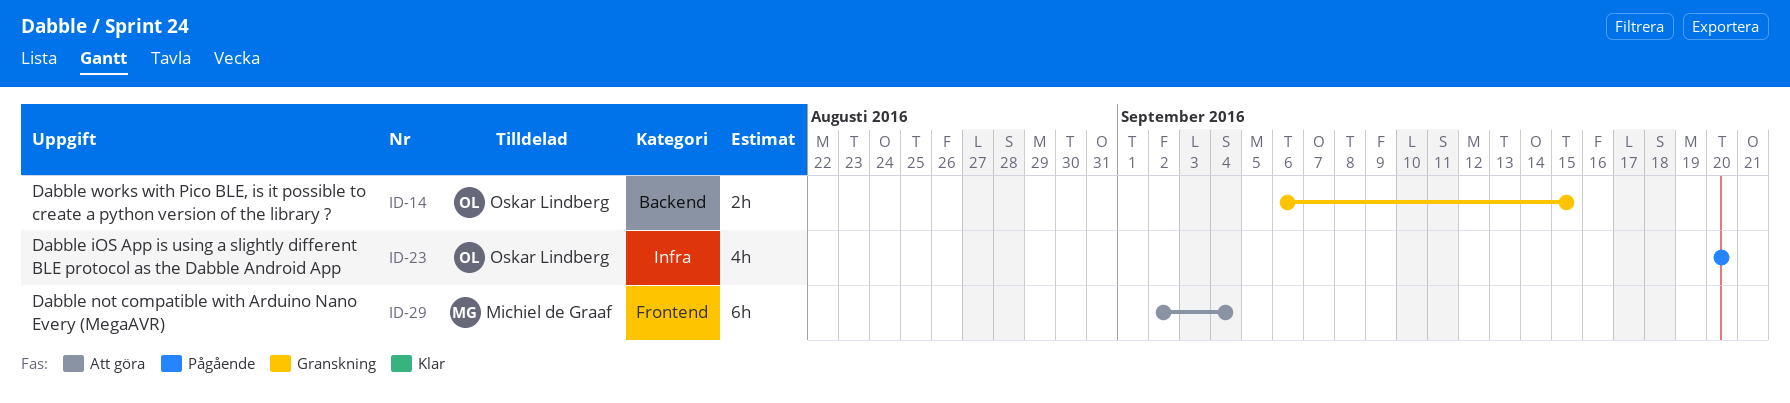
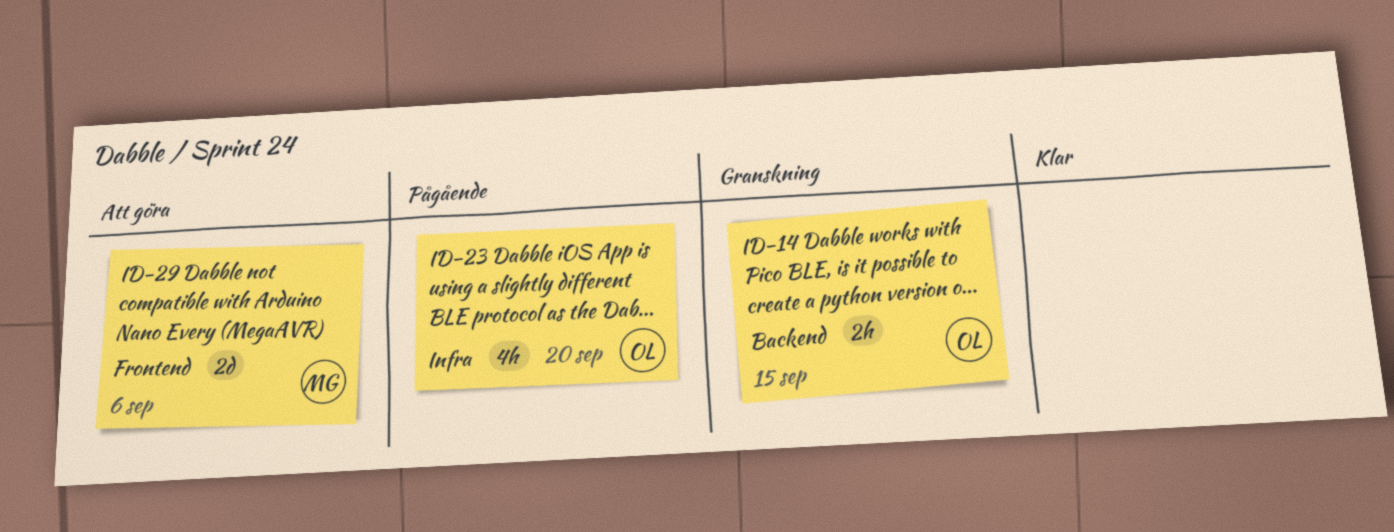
ID-29, estimate: 6h -> 2d
ID-29, due: Sep 4 -> Sep 6

